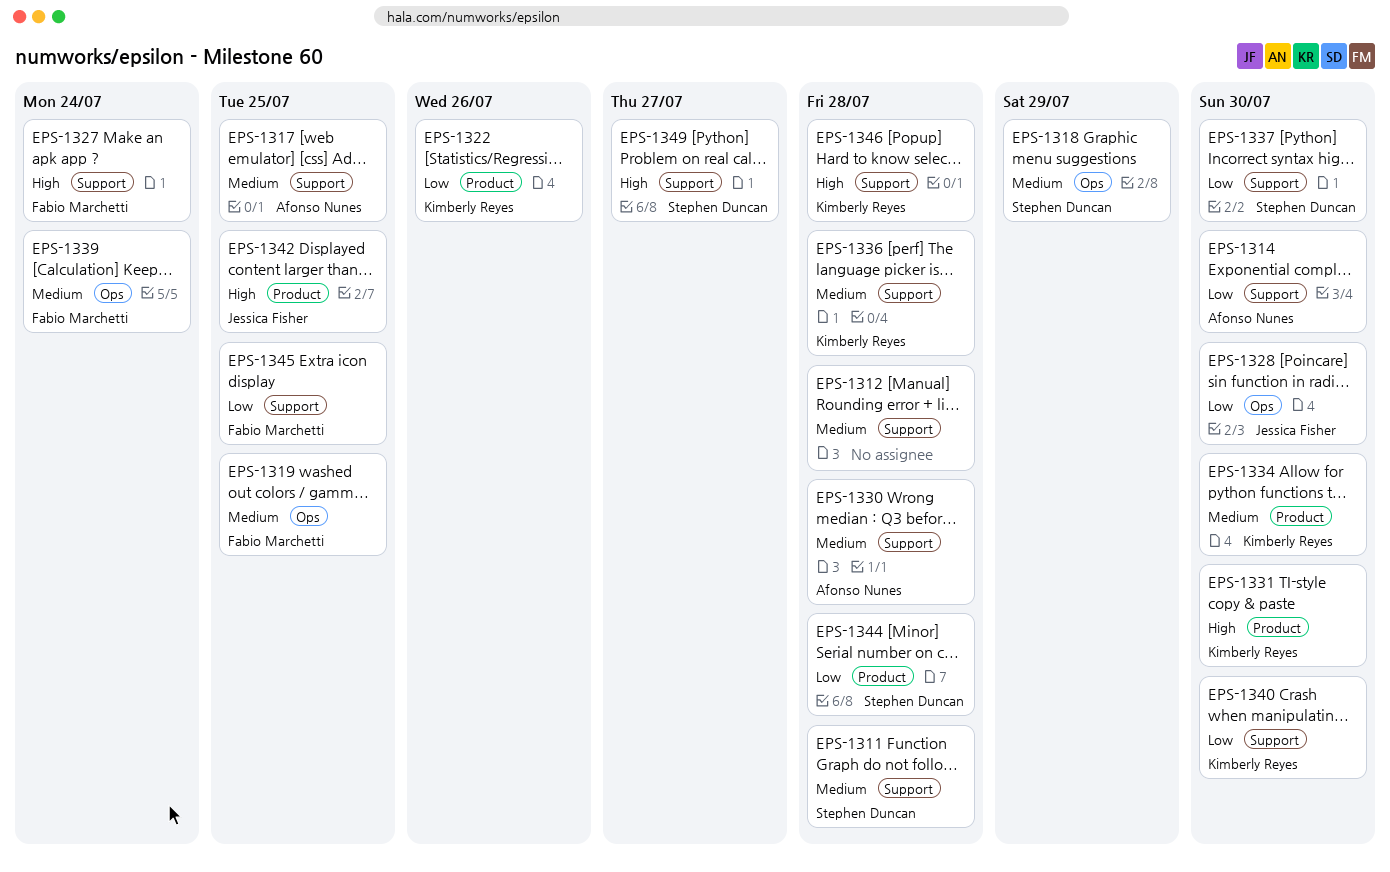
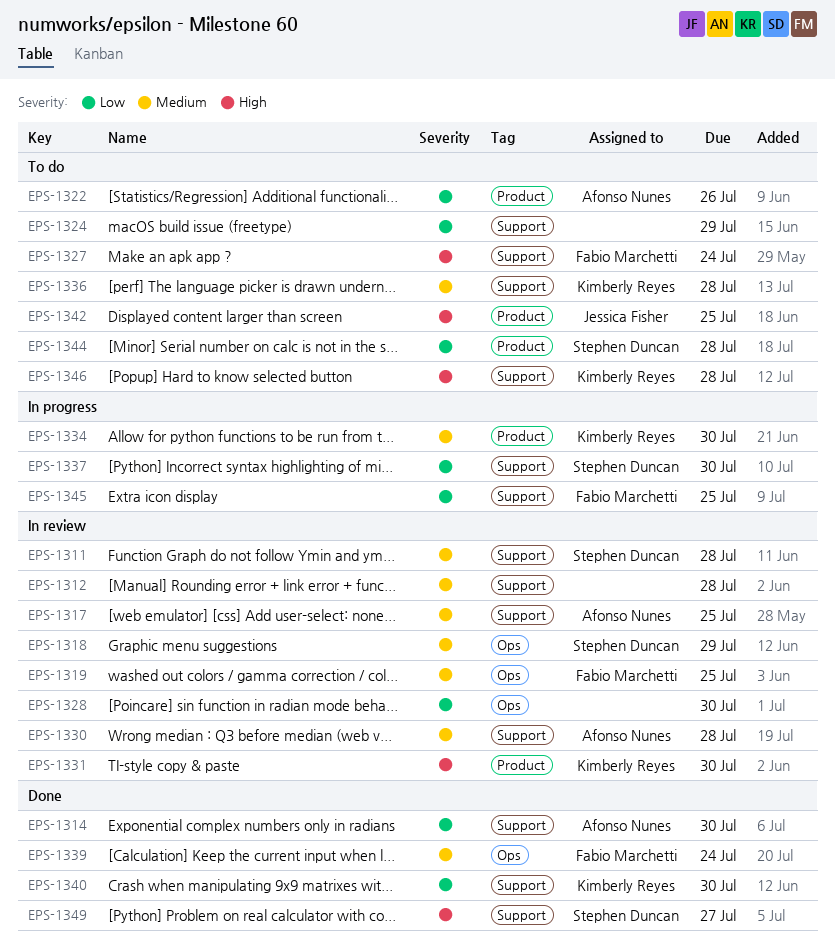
EPS-1322, owner: Kimberly Reyes -> Afonso Nunes
EPS-1324: none -> present
EPS-1328, owner: Jessica Fisher -> none

